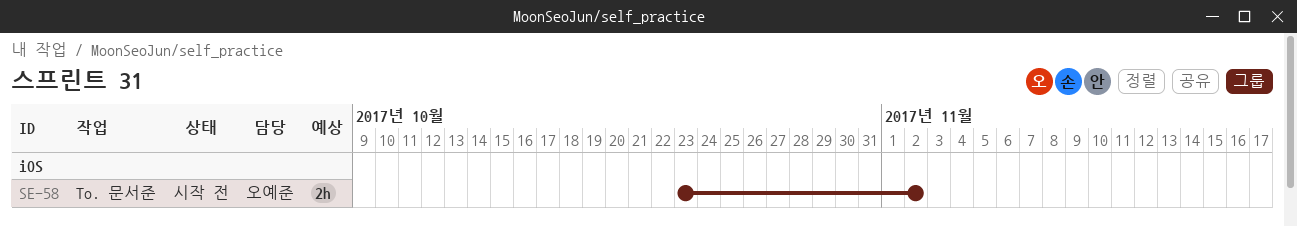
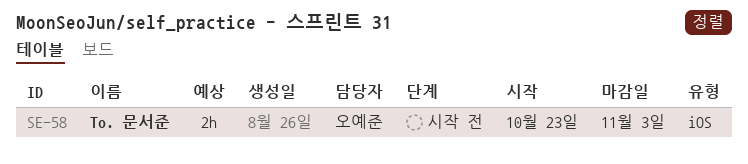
SE-58, due: Nov 2 -> Nov 3

